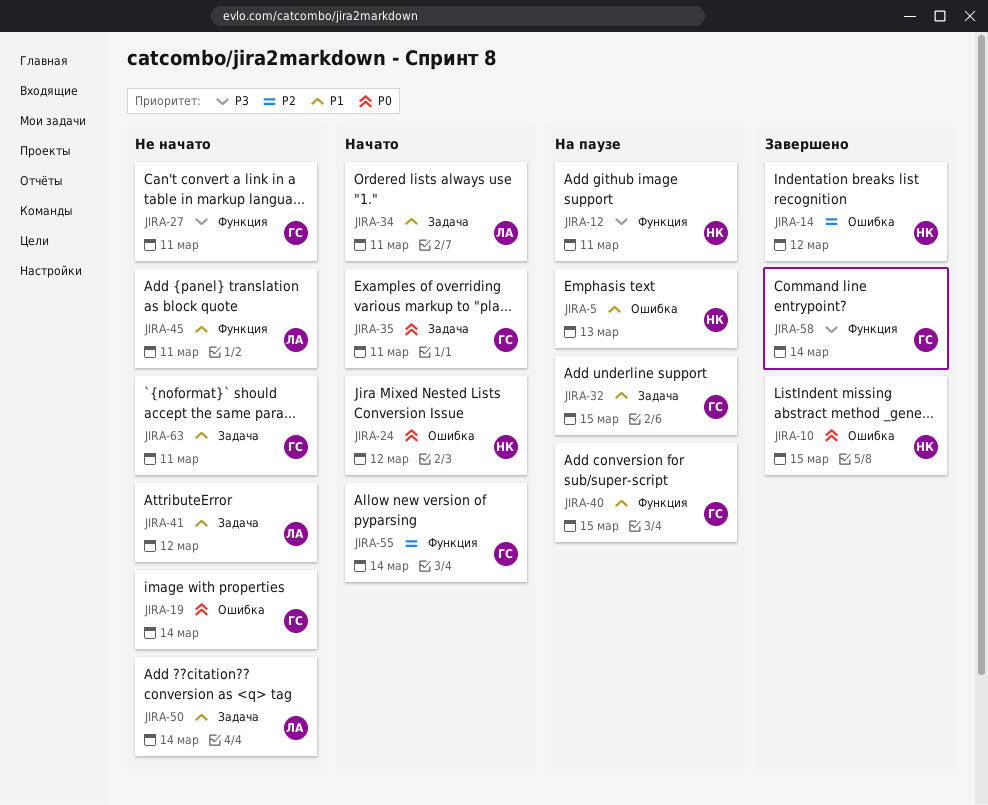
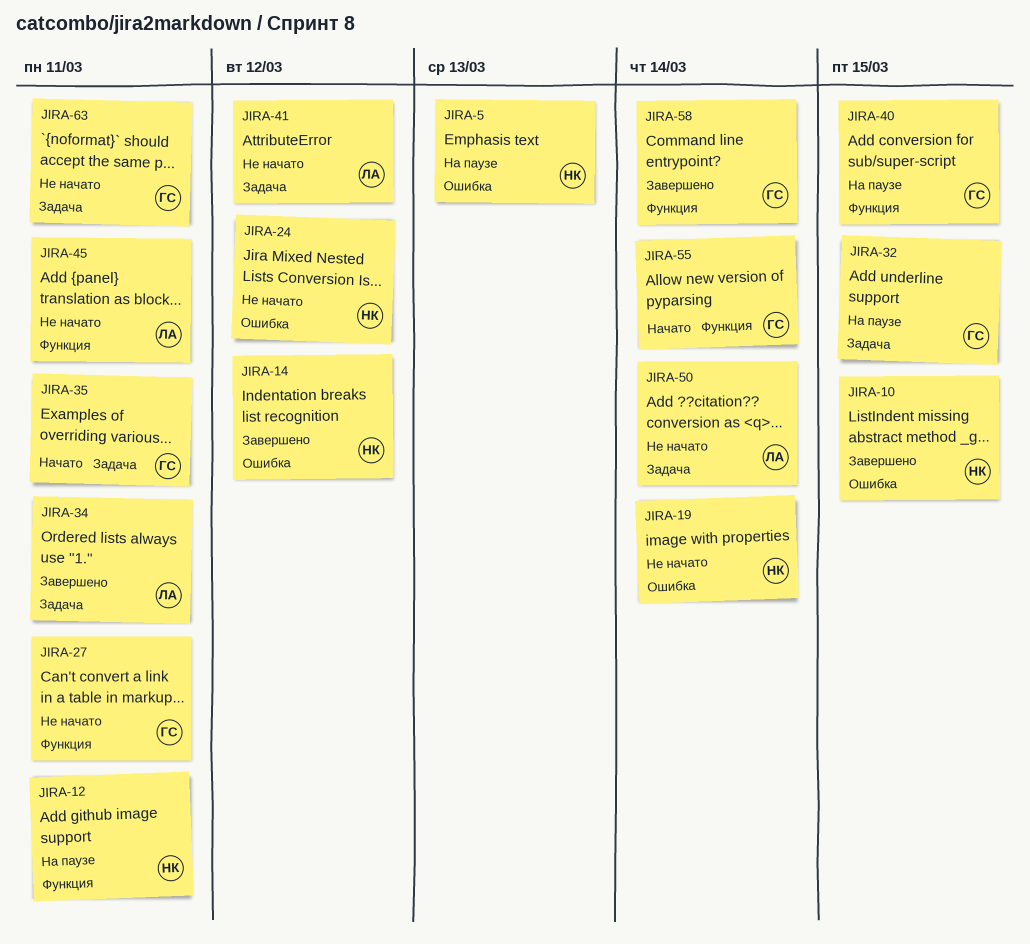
JIRA-19, owner: ГС -> НК
JIRA-24, status: Начато -> Не начато
JIRA-34, status: Начато -> Завершено

